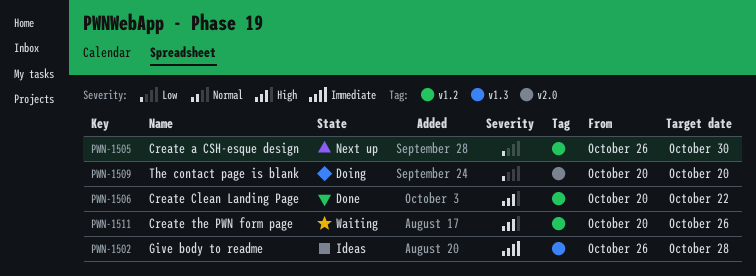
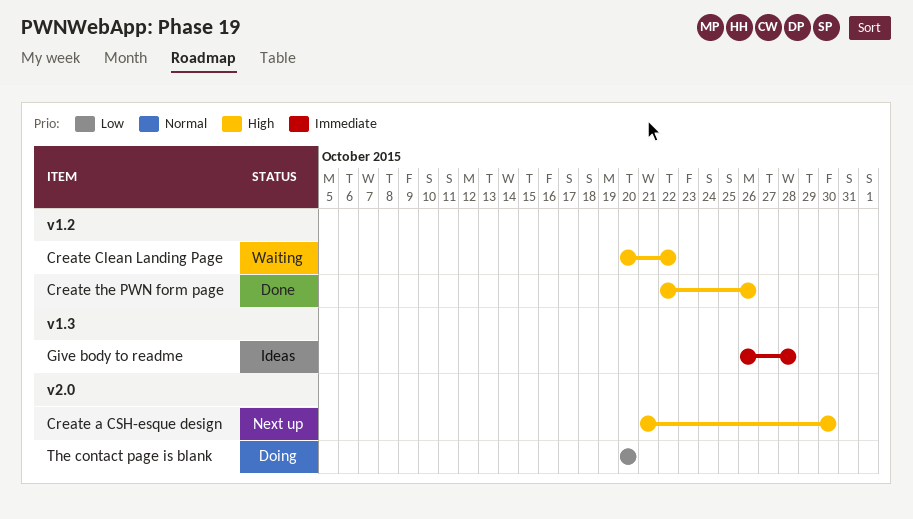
Create a CSH-esque design, priority: Low -> High
Create a CSH-esque design, label: v1.2 -> v2.0
Create a CSH-esque design, start: Oct 26 -> Oct 21
Create Clean Landing Page, status: Done -> Waiting
Create the PWN form page, status: Waiting -> Done
Create the PWN form page, start: Oct 20 -> Oct 22

